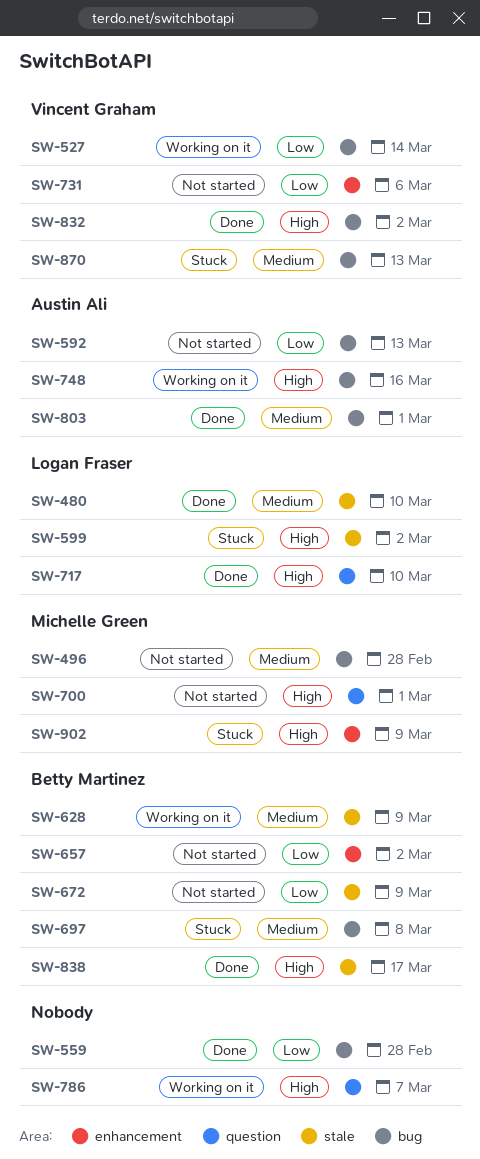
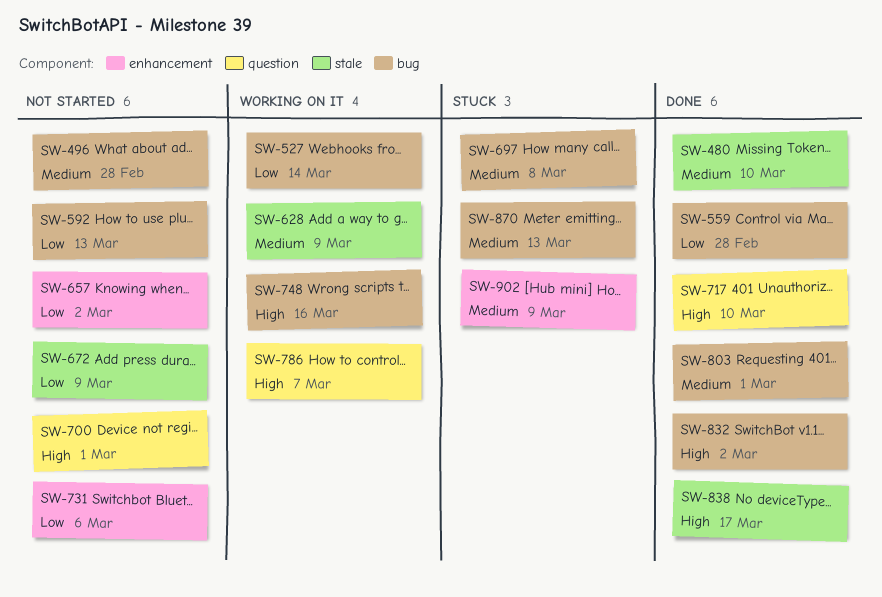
SW-599: present -> none
SW-902, priority: High -> Medium

